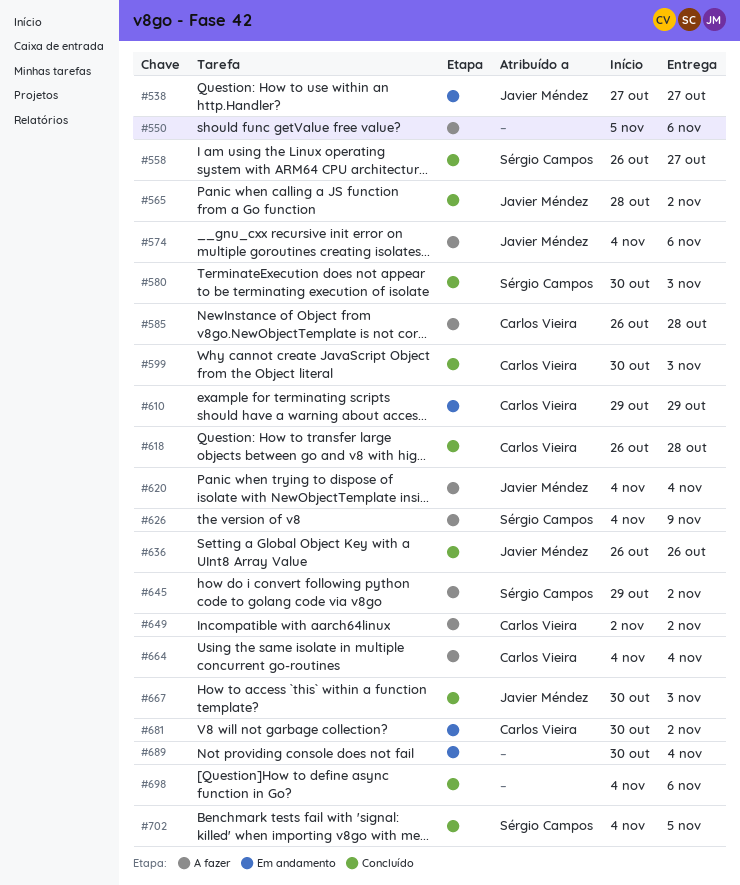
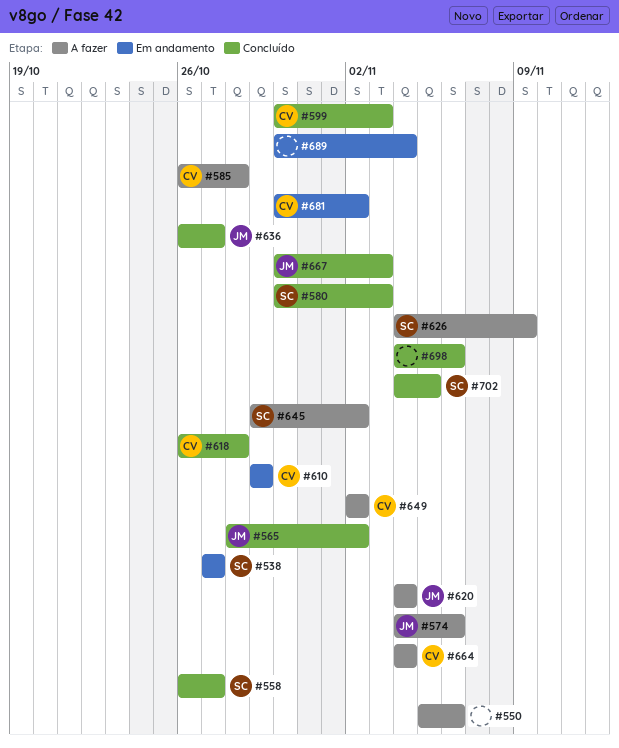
#538, owner: Javier Méndez -> Sérgio Campos
#636, due: Oct 26 -> Oct 27

